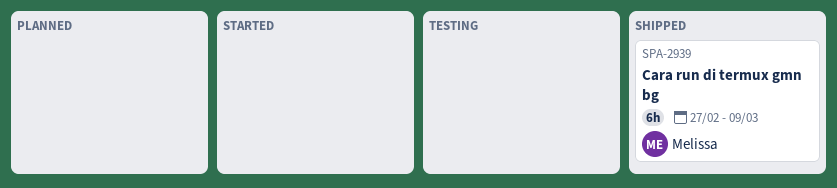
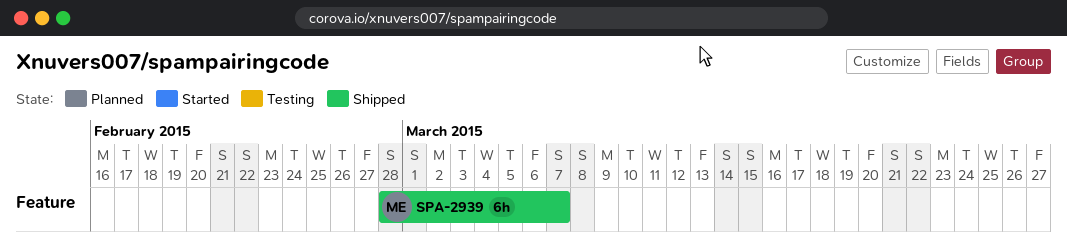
SPA-2939, start: Feb 27 -> Feb 28
SPA-2939, due: Mar 9 -> Mar 7

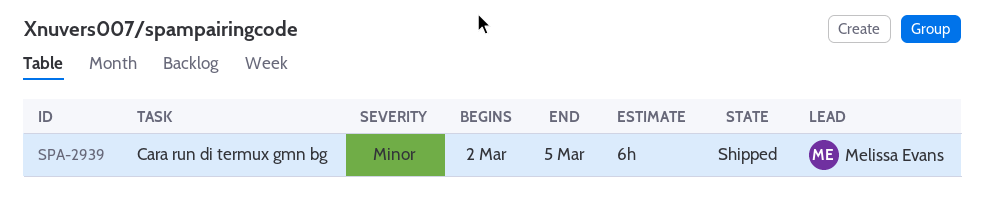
SPA-2939, start: Feb 28 -> Mar 2
SPA-2939, due: Mar 7 -> Mar 5

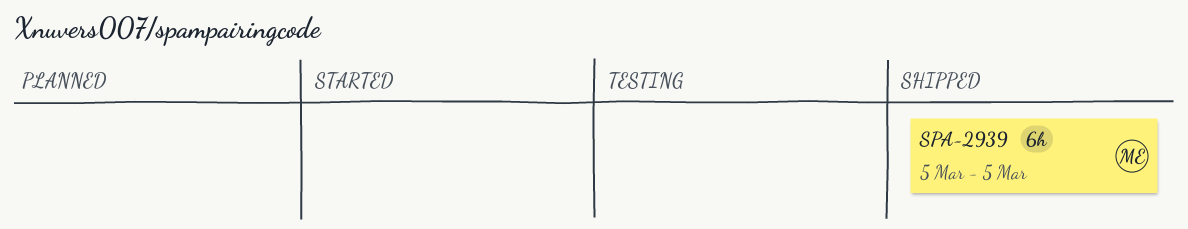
SPA-2939, start: Mar 2 -> Mar 5

